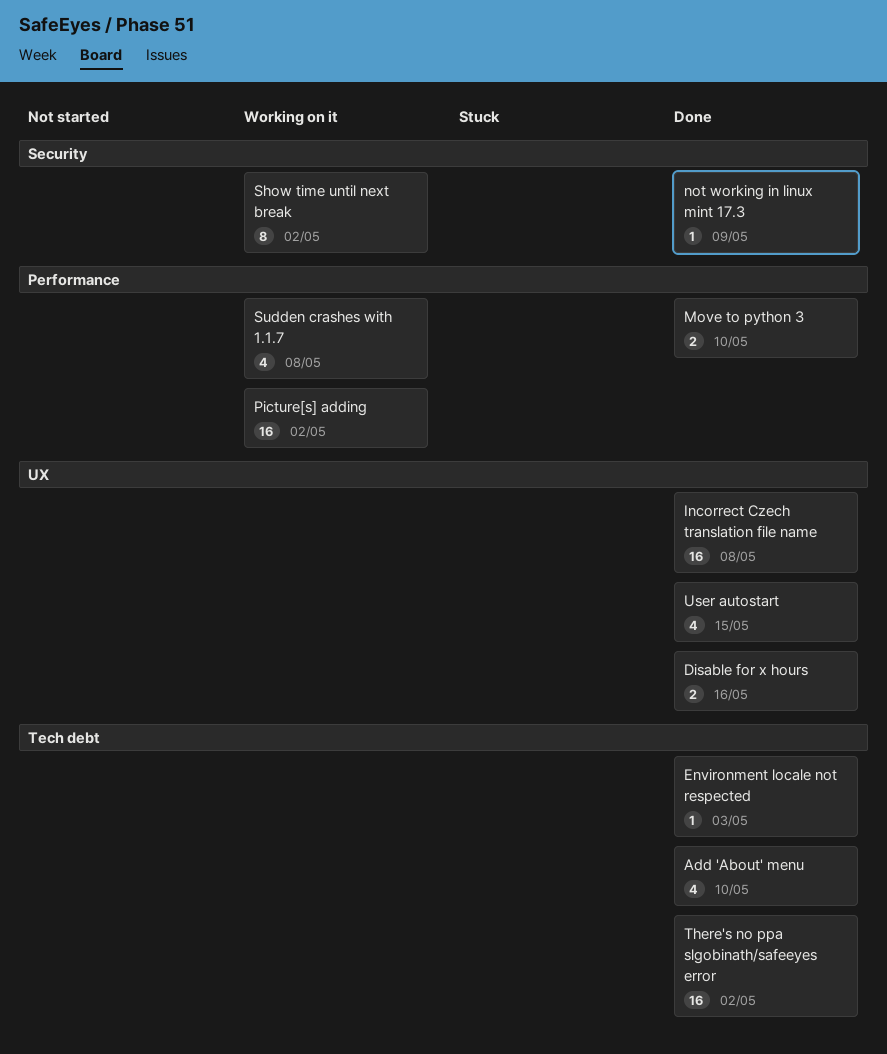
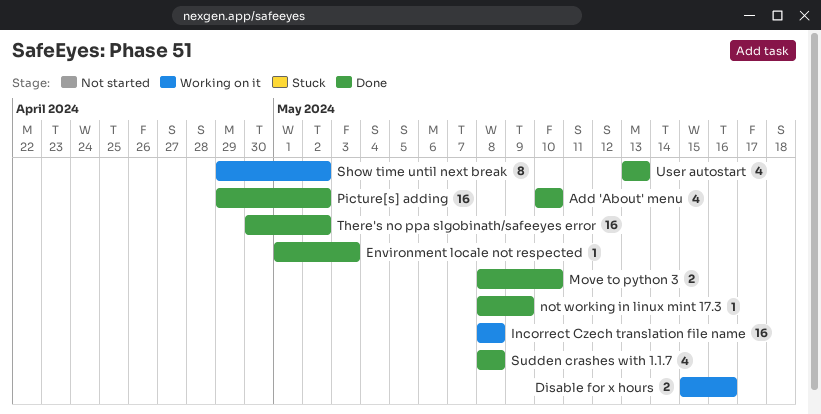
Disable for x hours, status: Done -> Working on it
Incorrect Czech translation file name, status: Done -> Working on it
Picture[s] adding, status: Working on it -> Done
Sudden crashes with 1.1.7, status: Working on it -> Done
User autostart, due: May 15 -> May 13

